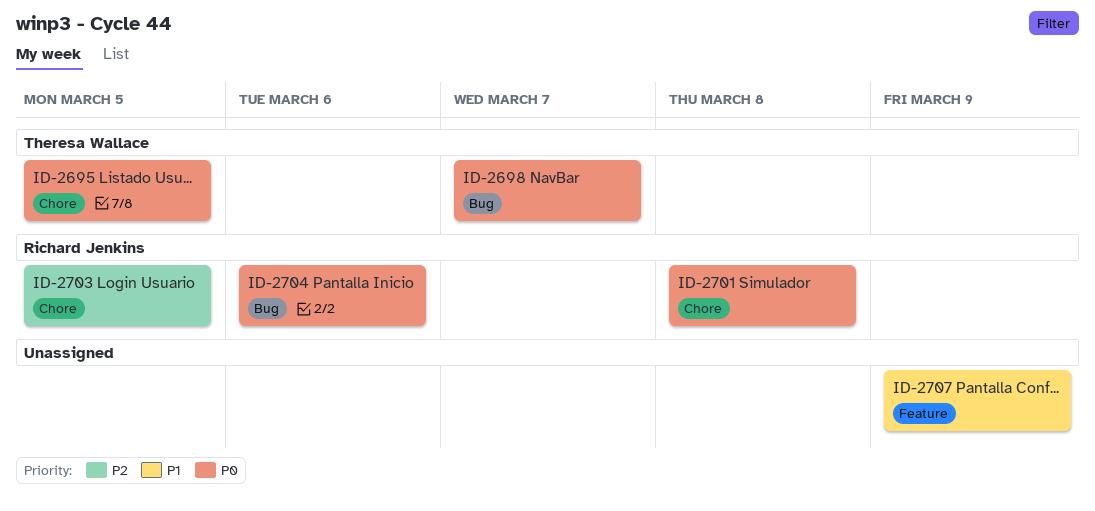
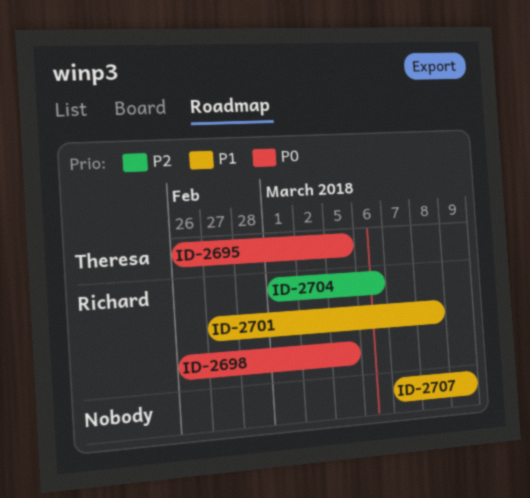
ID-2698, owner: Theresa Wallace -> Richard Jenkins
ID-2698, due: Mar 7 -> Mar 5
ID-2701, priority: P0 -> P1
ID-2703: present -> none
ID-2704, priority: P0 -> P2

